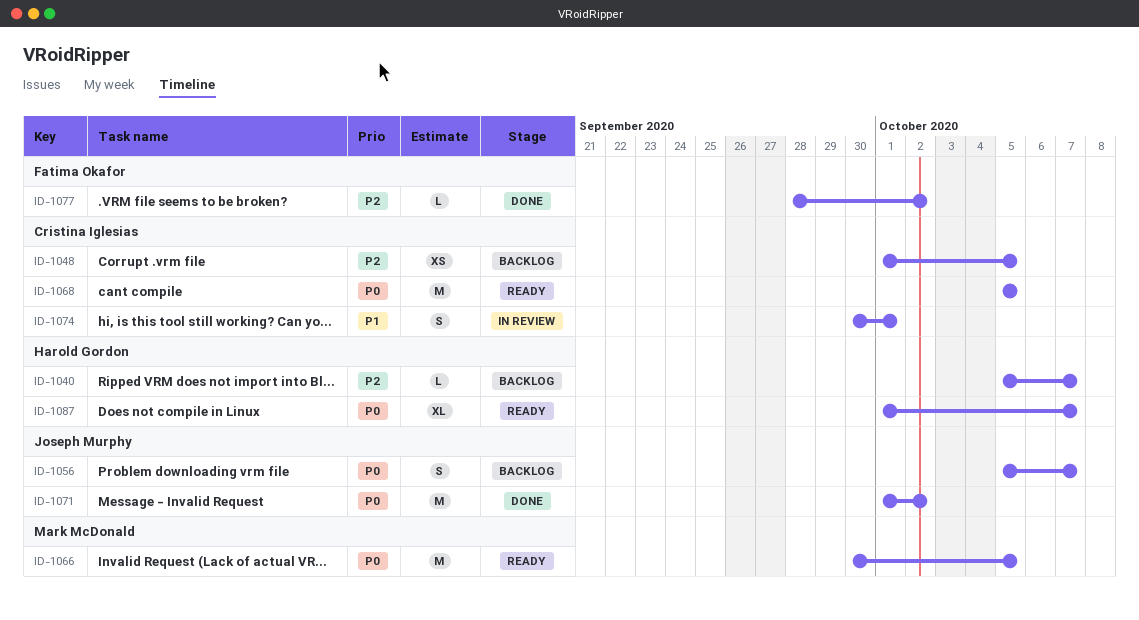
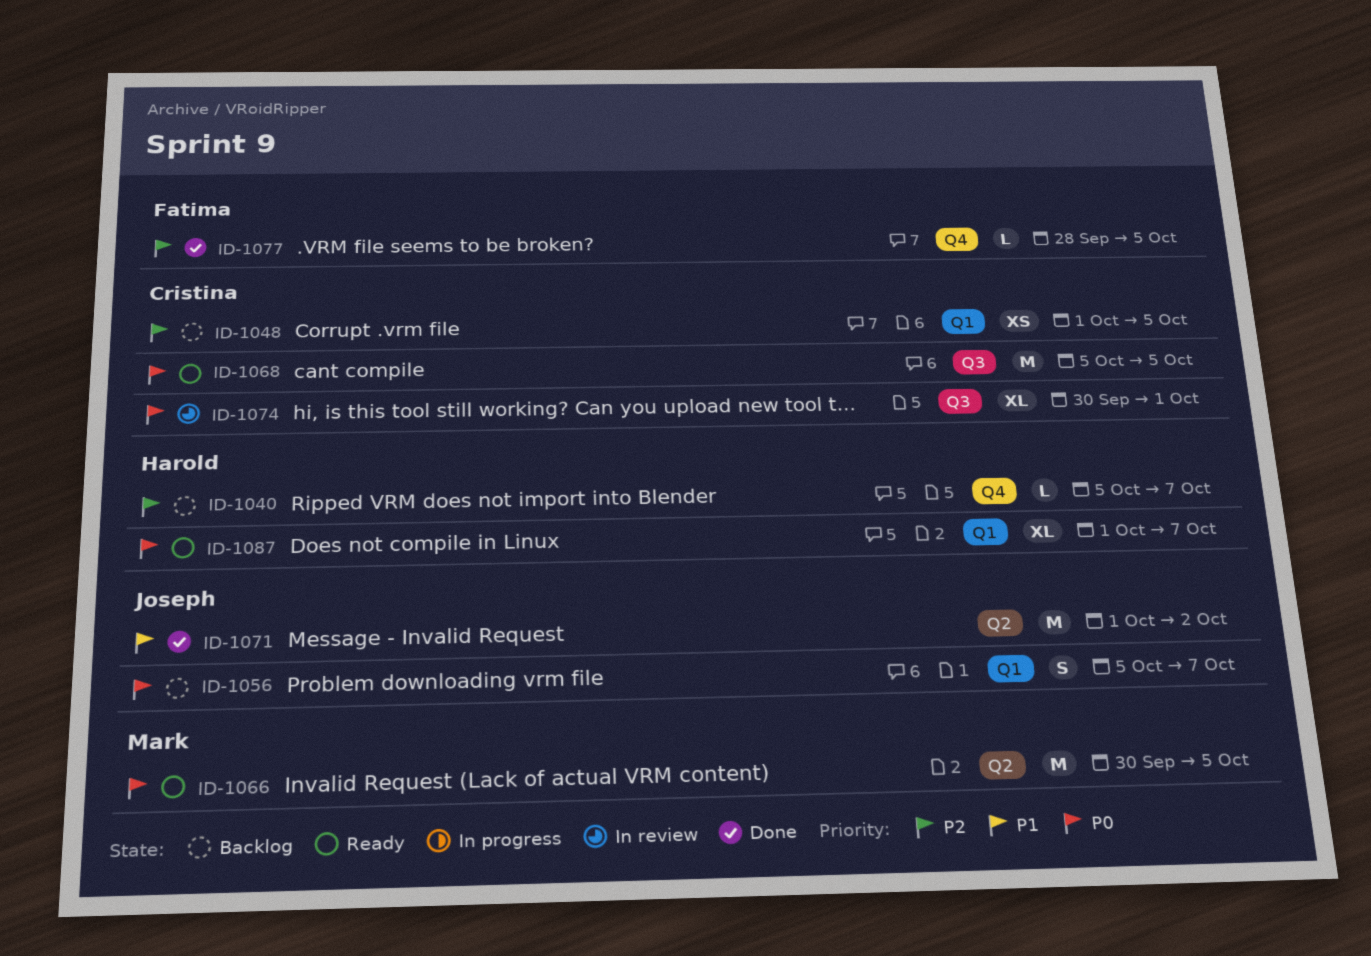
ID-1071, priority: P0 -> P1
ID-1074, priority: P1 -> P0
ID-1074, estimate: S -> XL
ID-1077, due: Oct 2 -> Oct 5

